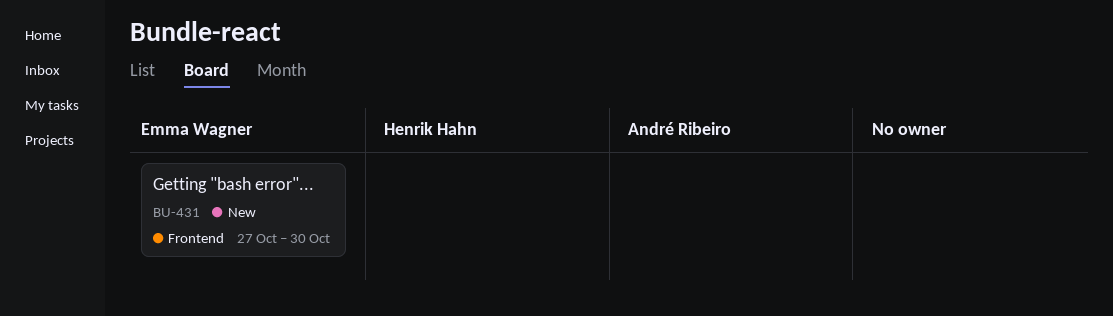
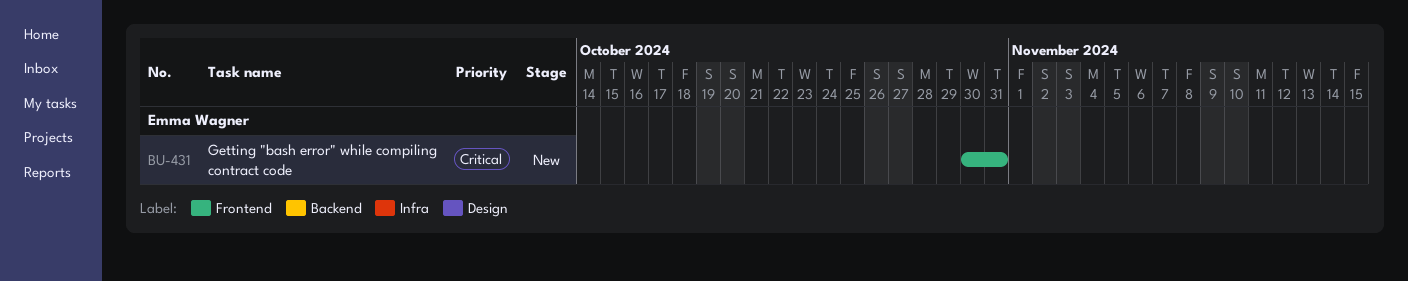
BU-431, start: Oct 27 -> Oct 30
BU-431, due: Oct 30 -> Oct 31

